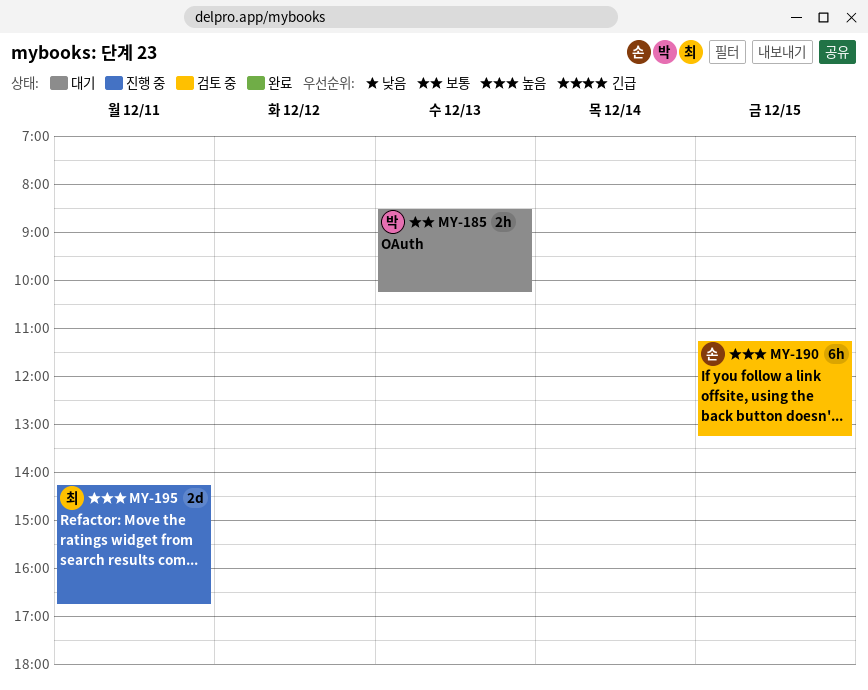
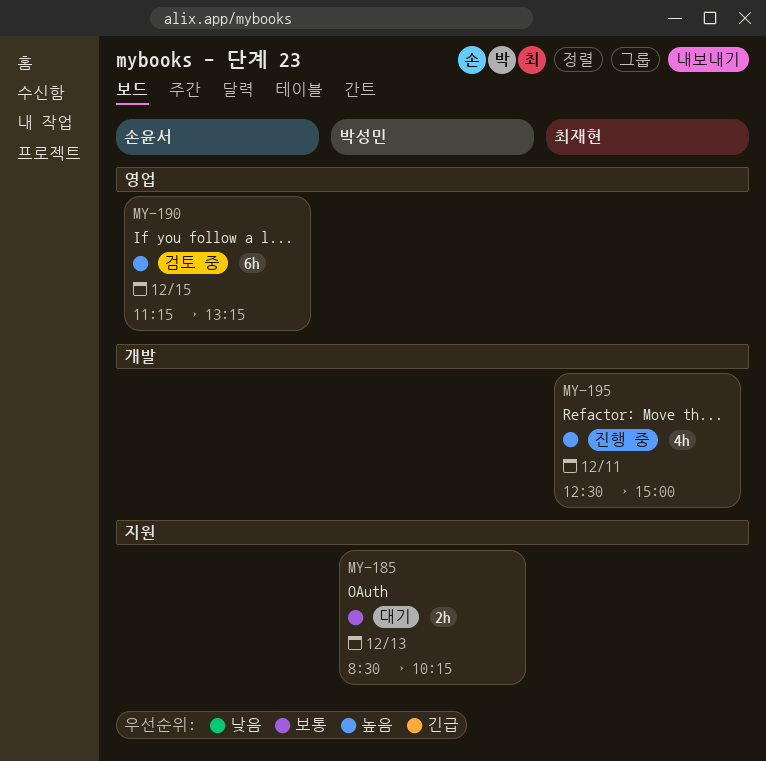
MY-195, estimate: 2d -> 4h
MY-195, begins: 14:15 -> 12:30
MY-195, ends: 16:45 -> 15:00

